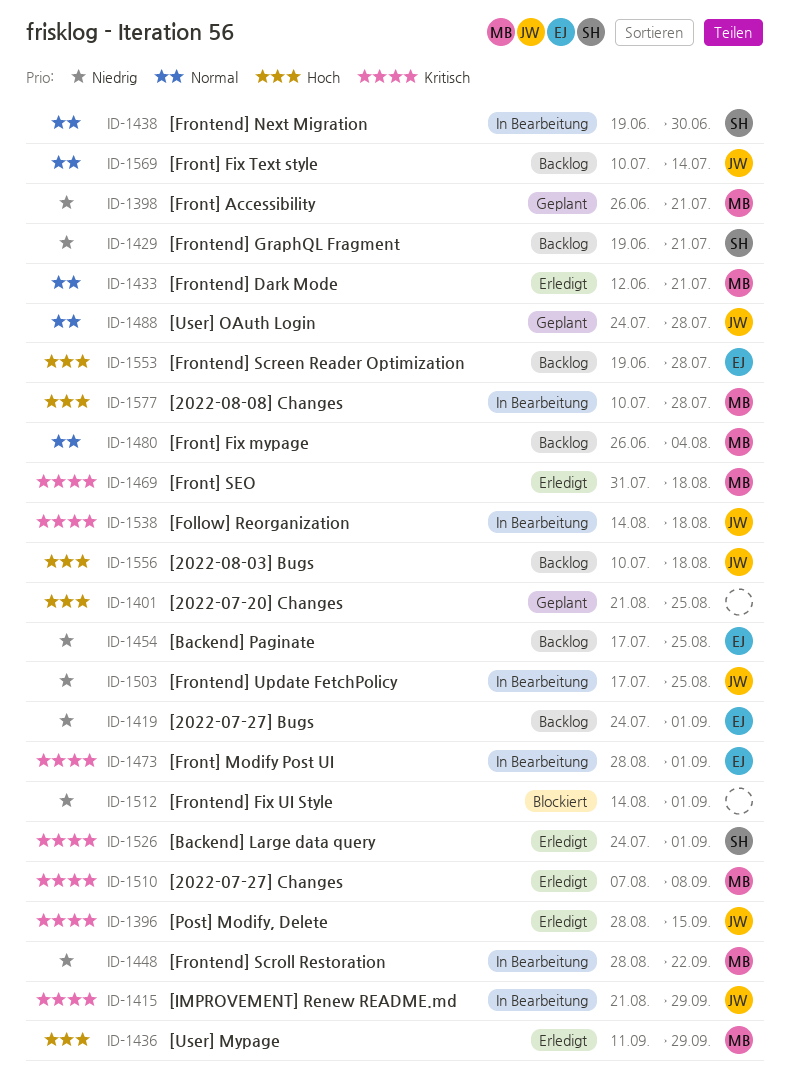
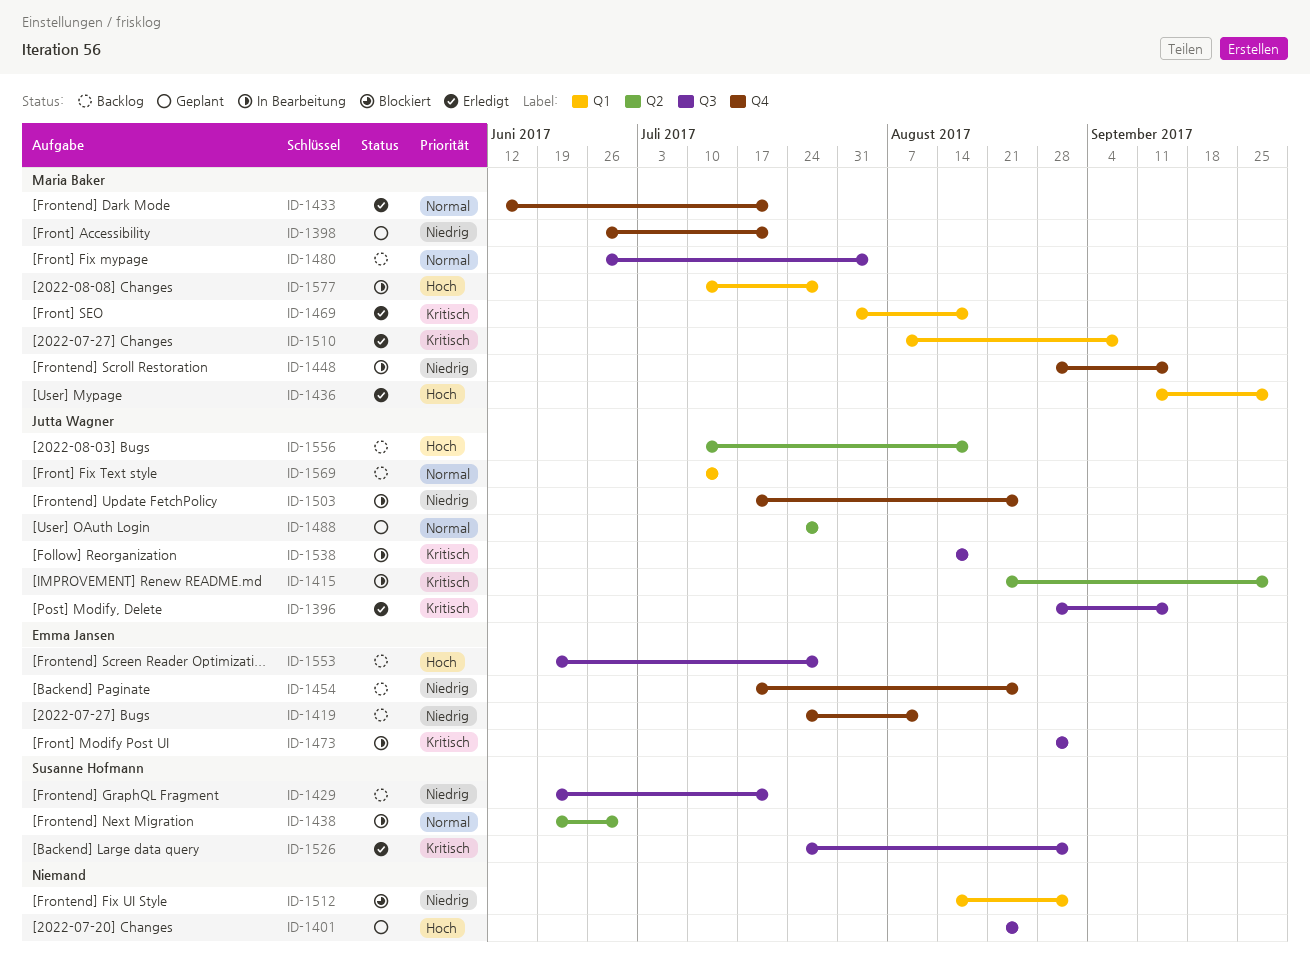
ID-1419, due: Sep 1 -> Aug 11
ID-1448, due: Sep 22 -> Sep 15

